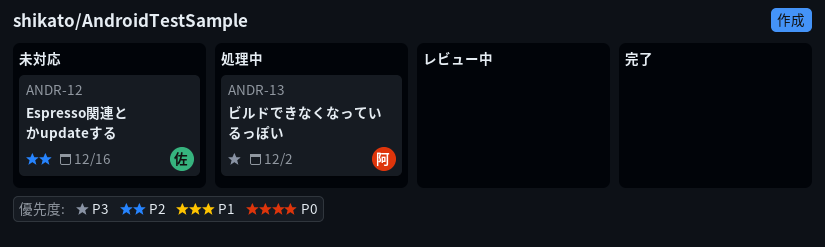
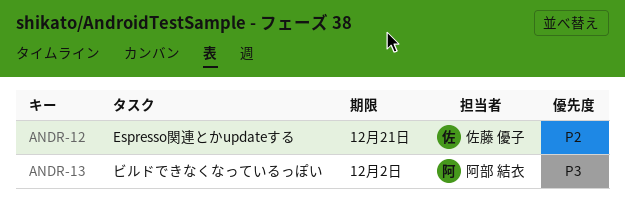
ANDR-12, due: Dec 16 -> Dec 21

